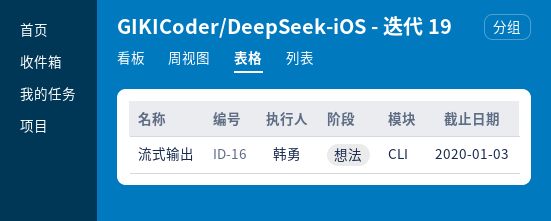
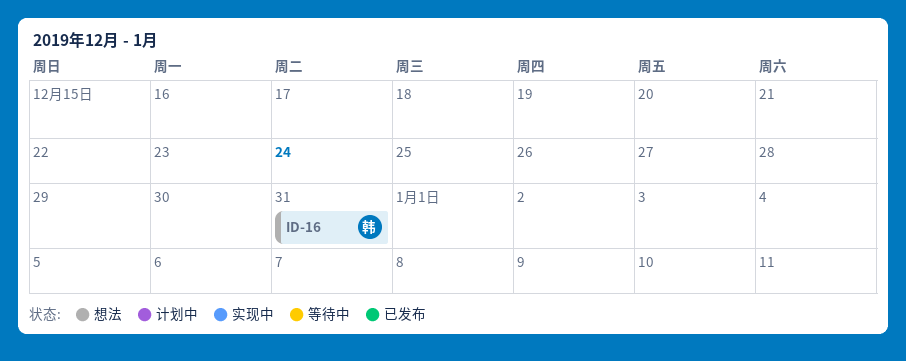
ID-16, due: Jan 3 -> Dec 31

